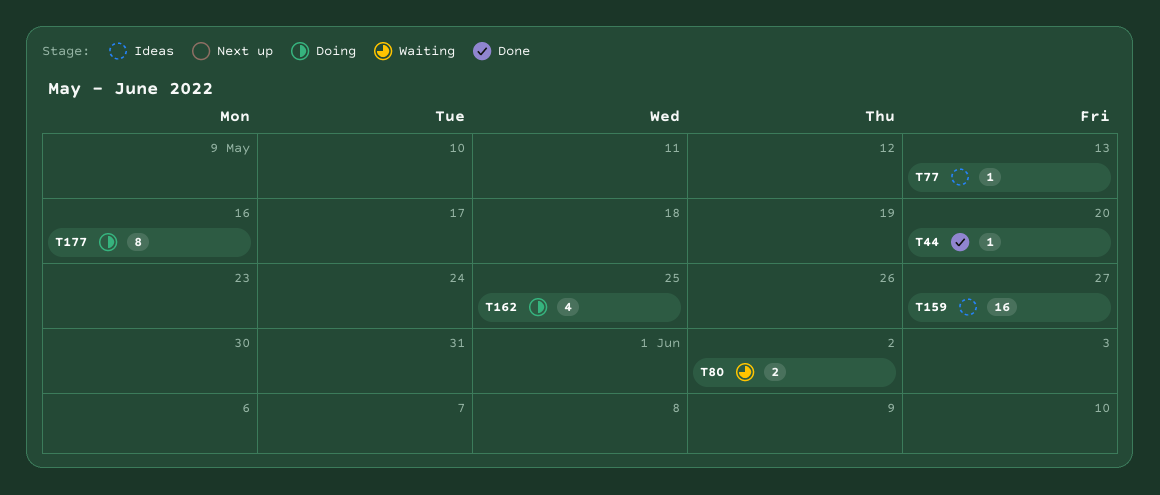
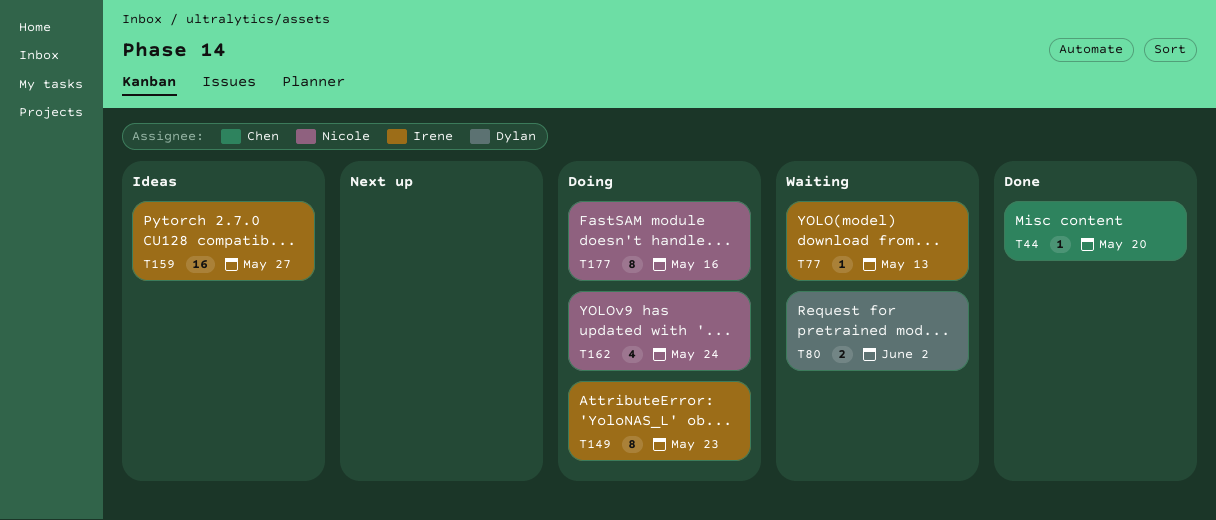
T77, status: Ideas -> Waiting
T149: none -> present
T162, due: May 25 -> May 24

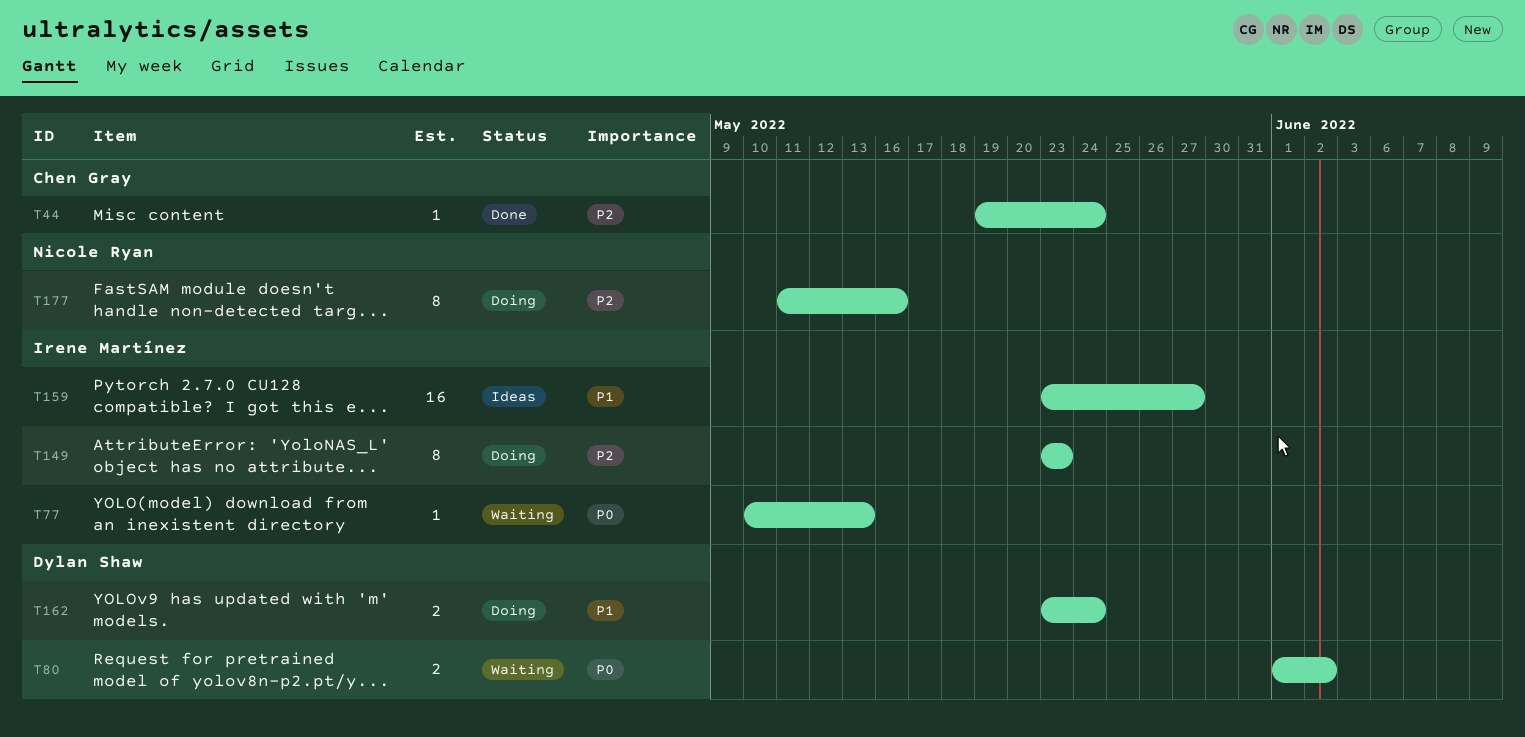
T44, due: May 20 -> May 24
T162, owner: Nicole Ryan -> Dylan Shaw
T162, estimate: 4 -> 2

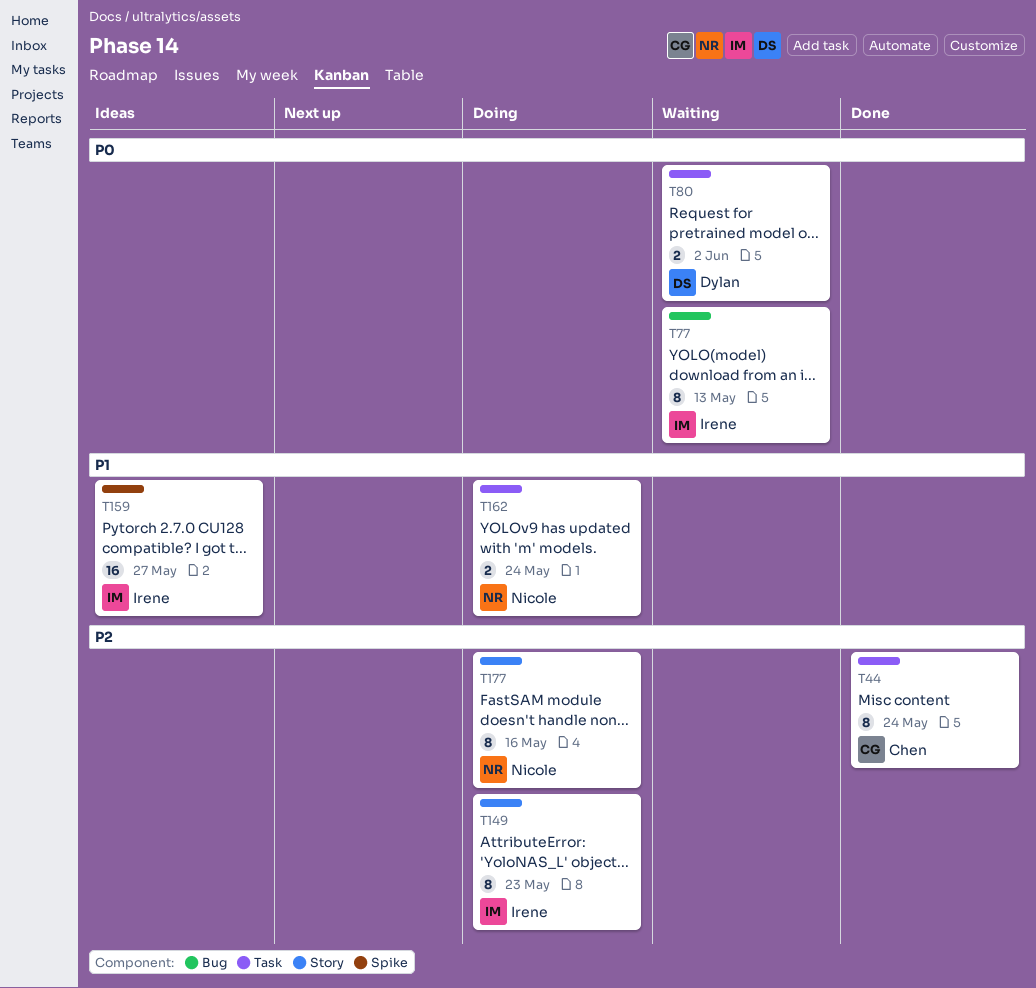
T44, estimate: 1 -> 8
T77, estimate: 1 -> 8
T162, owner: Dylan Shaw -> Nicole Ryan

